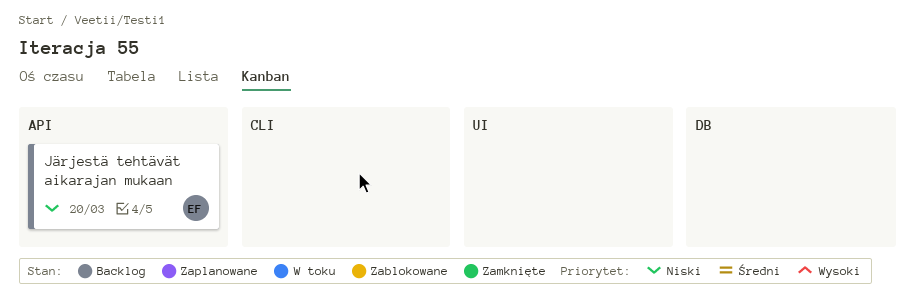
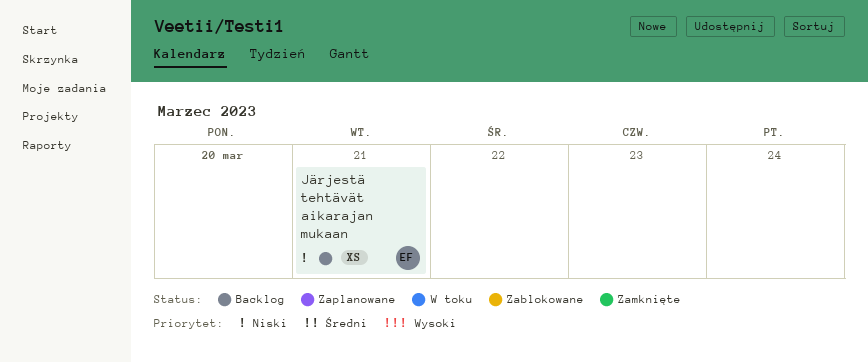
Järjestä tehtävät aikarajan mukaan, due: Mar 20 -> Mar 21

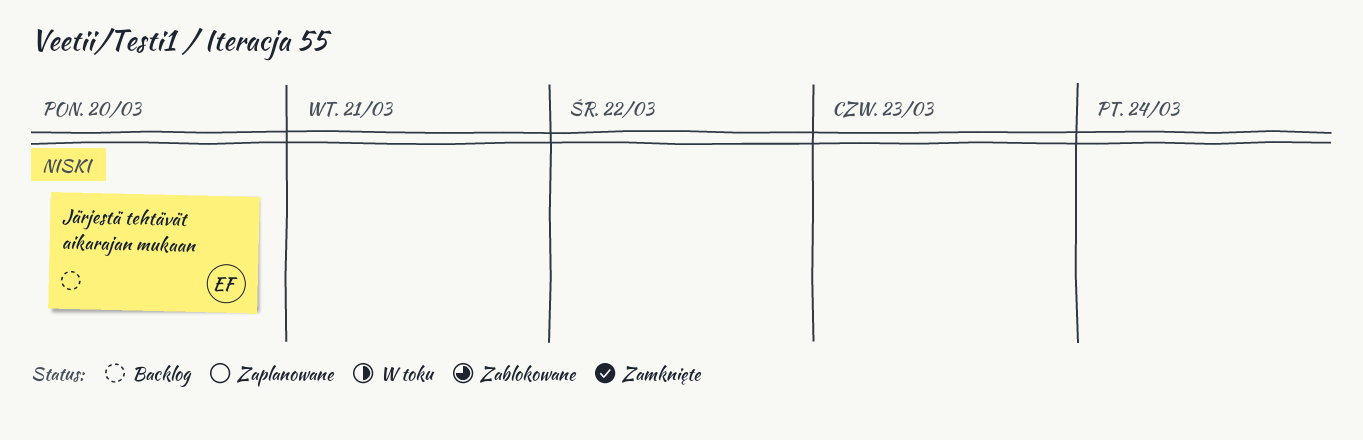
Järjestä tehtävät aikarajan mukaan, due: Mar 21 -> Mar 20

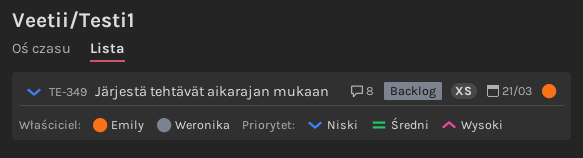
Järjestä tehtävät aikarajan mukaan, due: Mar 20 -> Mar 21

